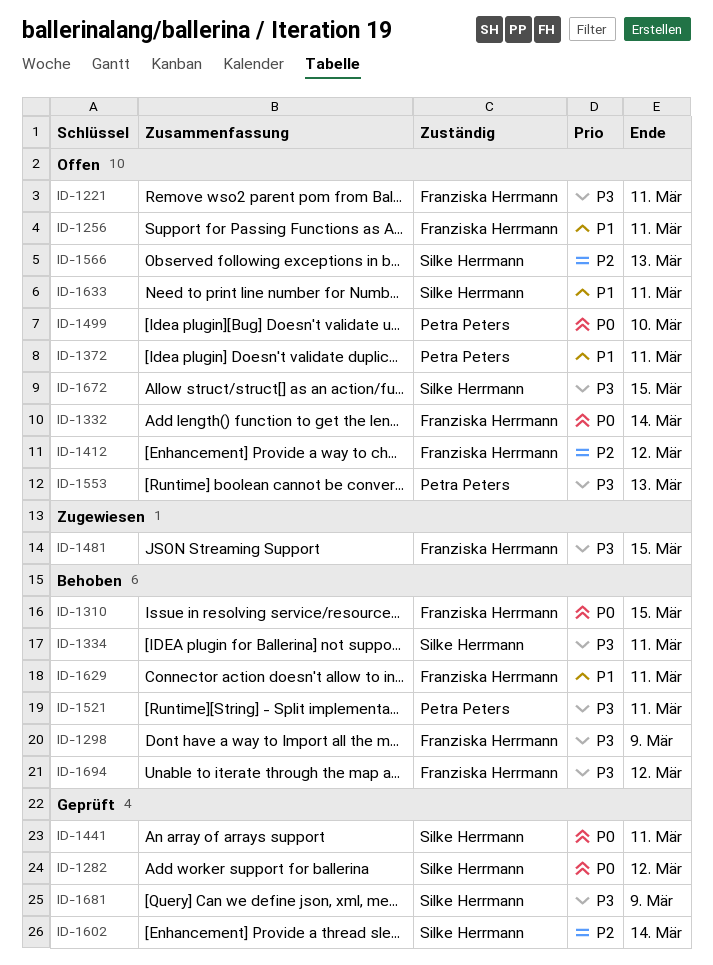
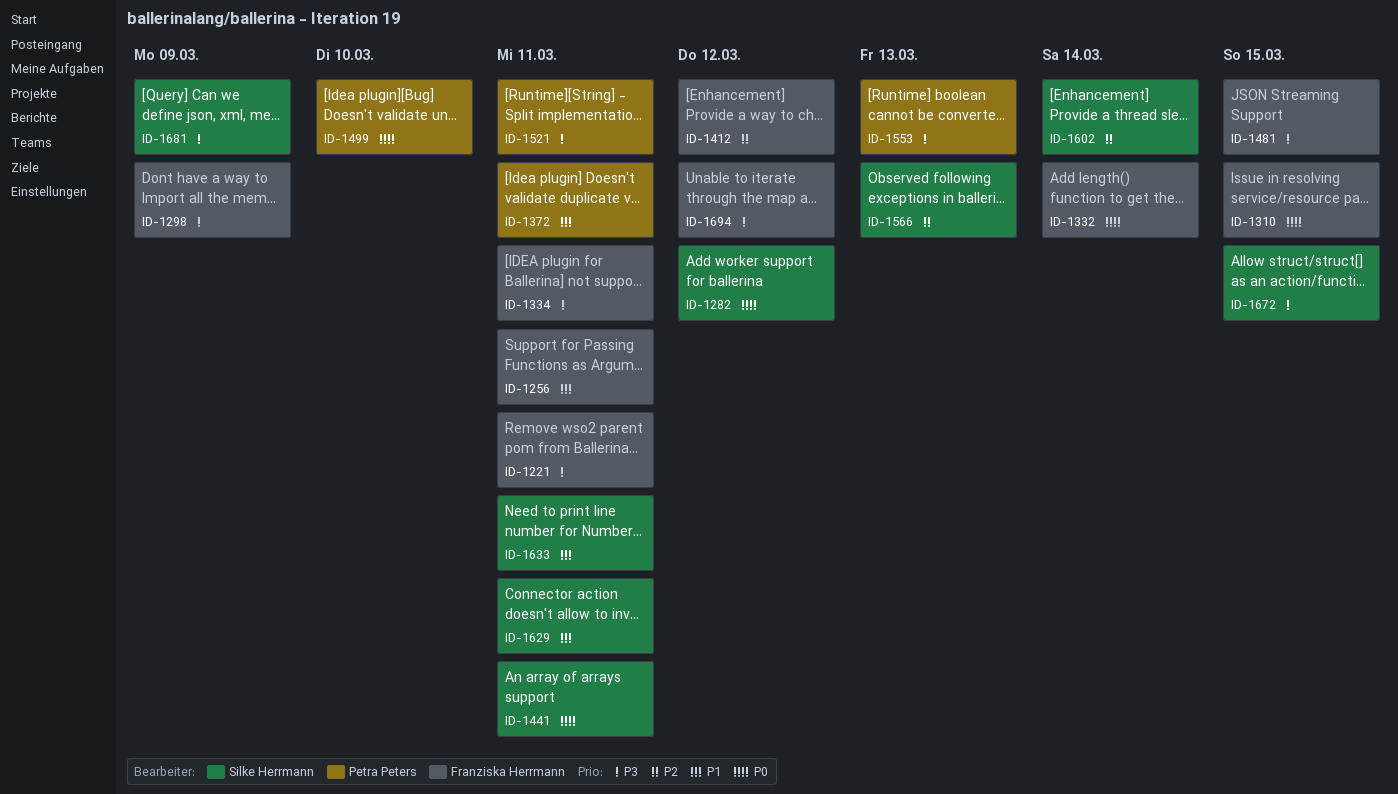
ID-1334, owner: Silke Herrmann -> Franziska Herrmann
ID-1629, owner: Franziska Herrmann -> Silke Herrmann

